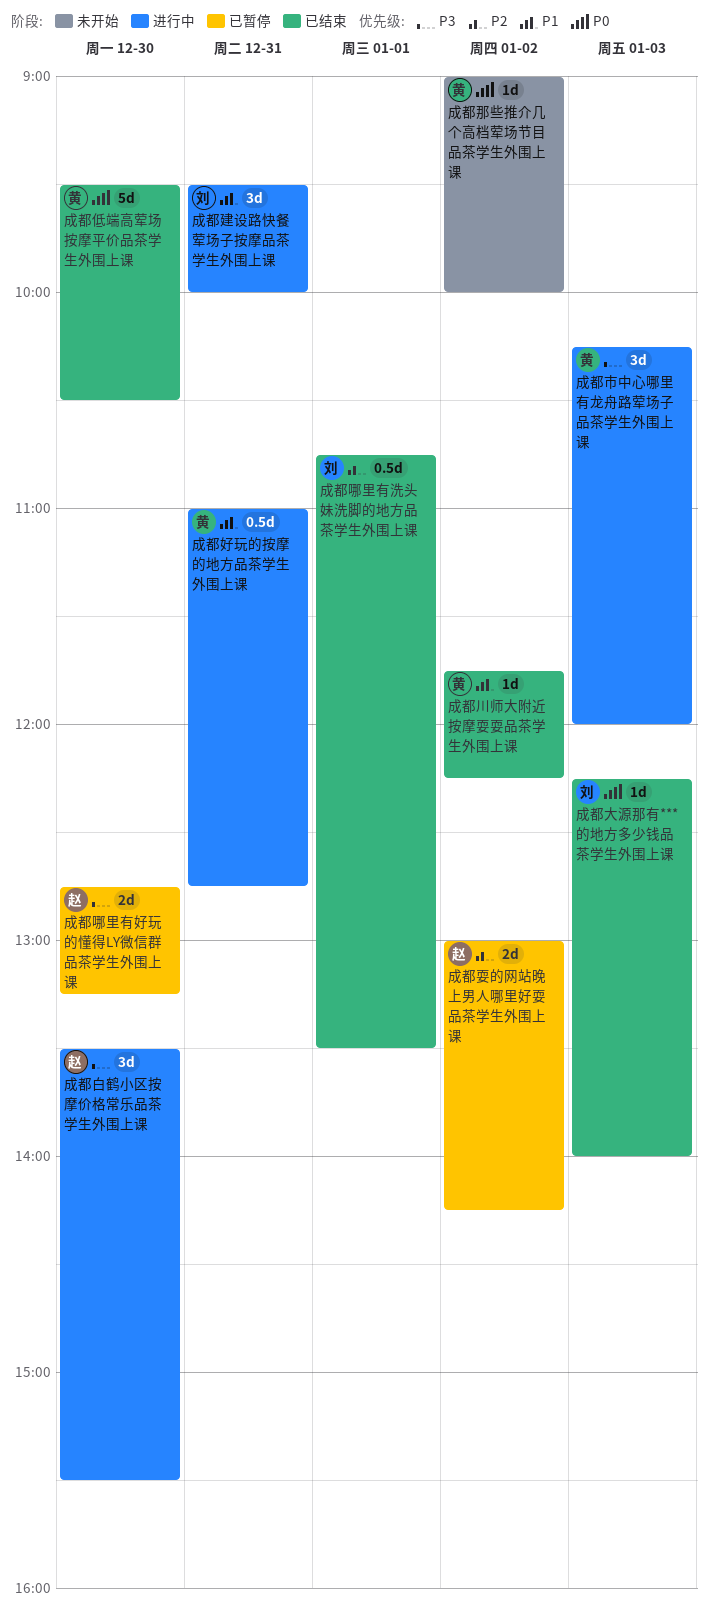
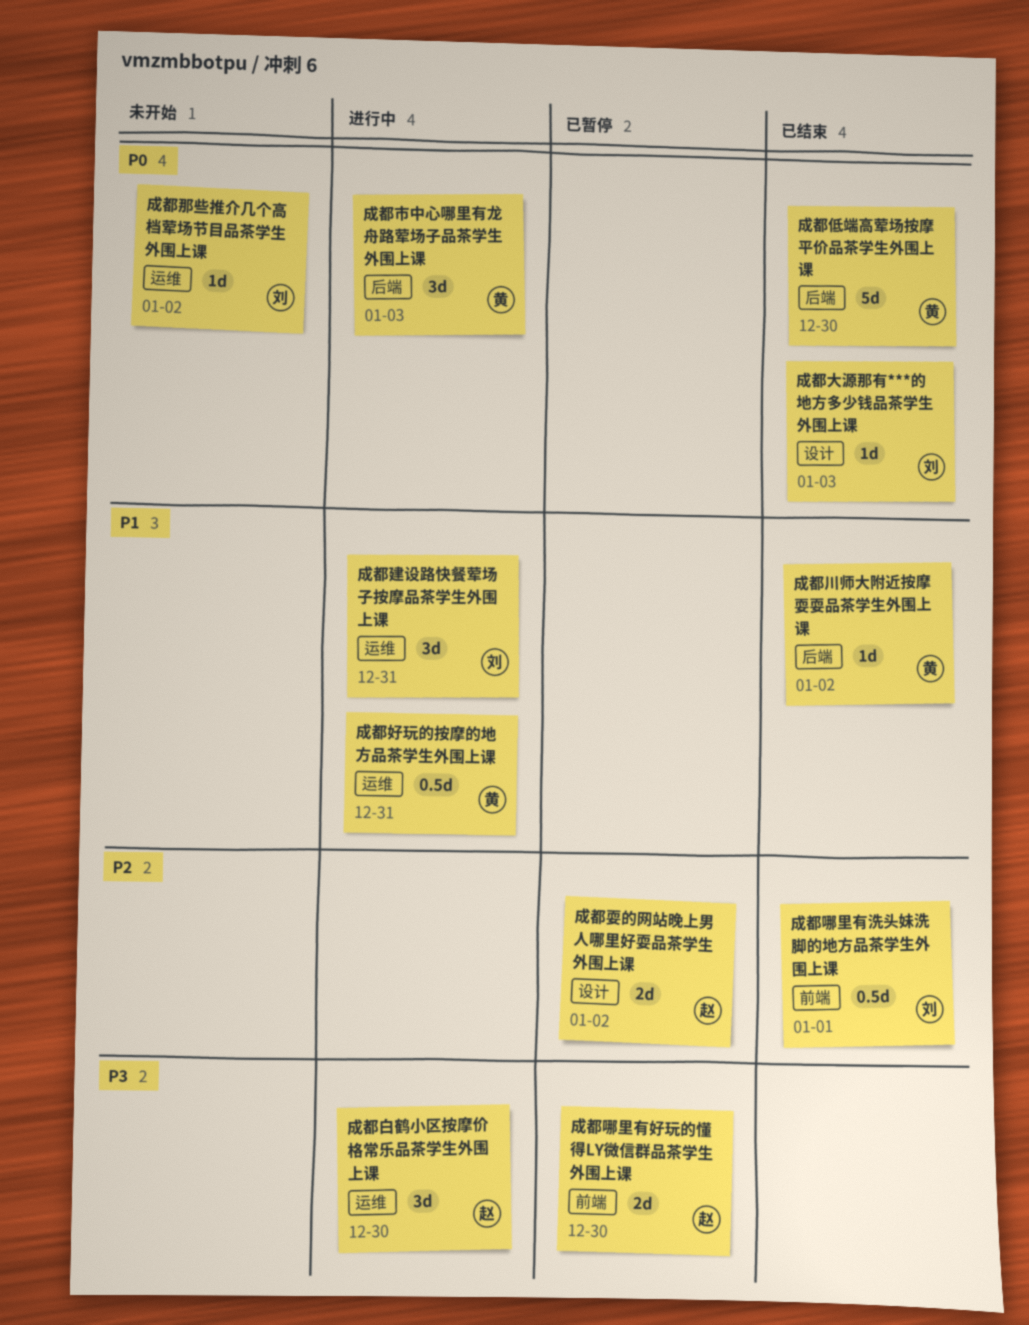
成都市中心哪里有龙舟路荤场子品茶学生外围上课, priority: P3 -> P0
成都那些推介几个高档荤场节目品茶学生外围上课, owner: 黄 -> 刘

